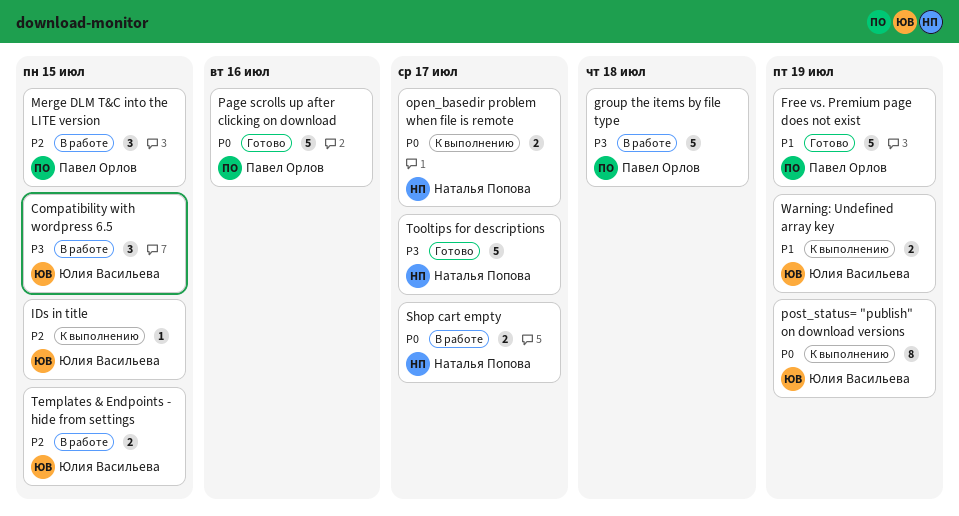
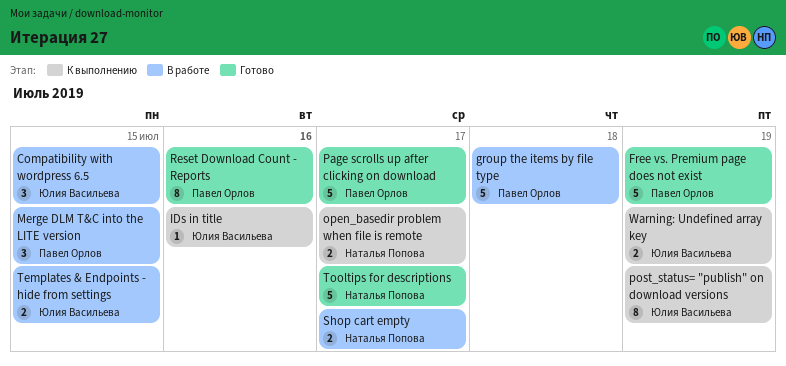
IDs in title, due: Jul 15 -> Jul 16
Page scrolls up after clicking on download, due: Jul 16 -> Jul 17
Reset Download Count - Reports: none -> present

